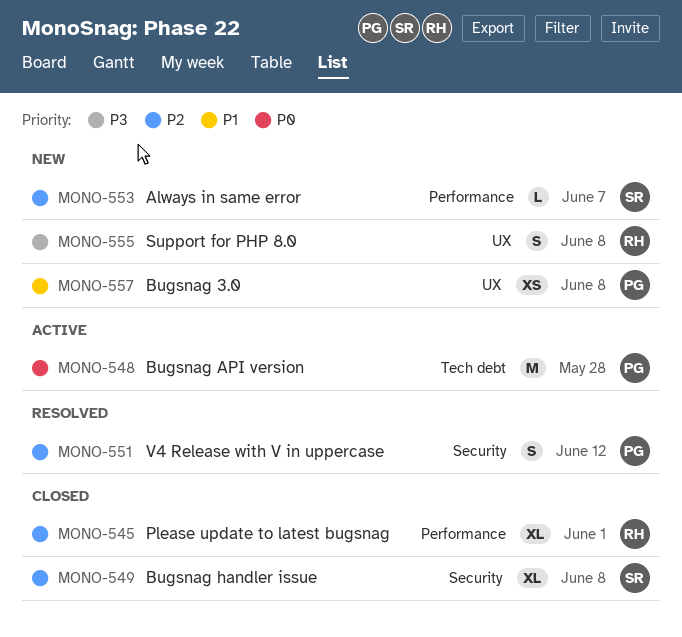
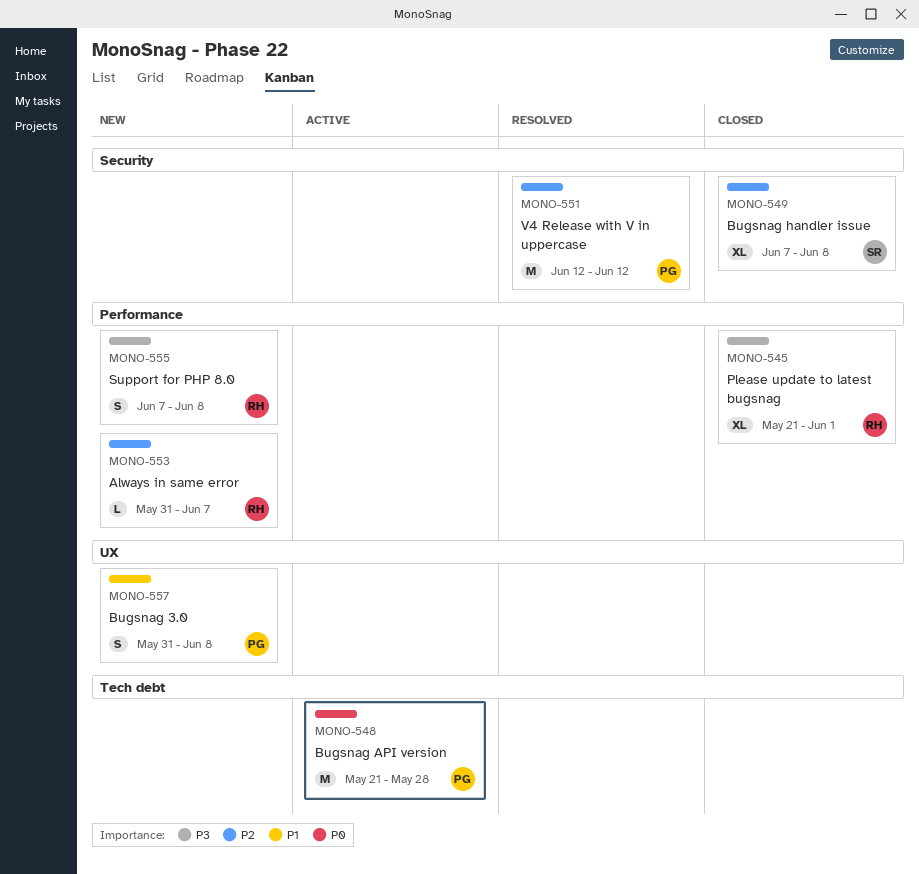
MONO-545, priority: P2 -> P3
MONO-551, estimate: S -> M
MONO-553, owner: SR -> RH
MONO-555, label: UX -> Performance
MONO-557, estimate: XS -> S

